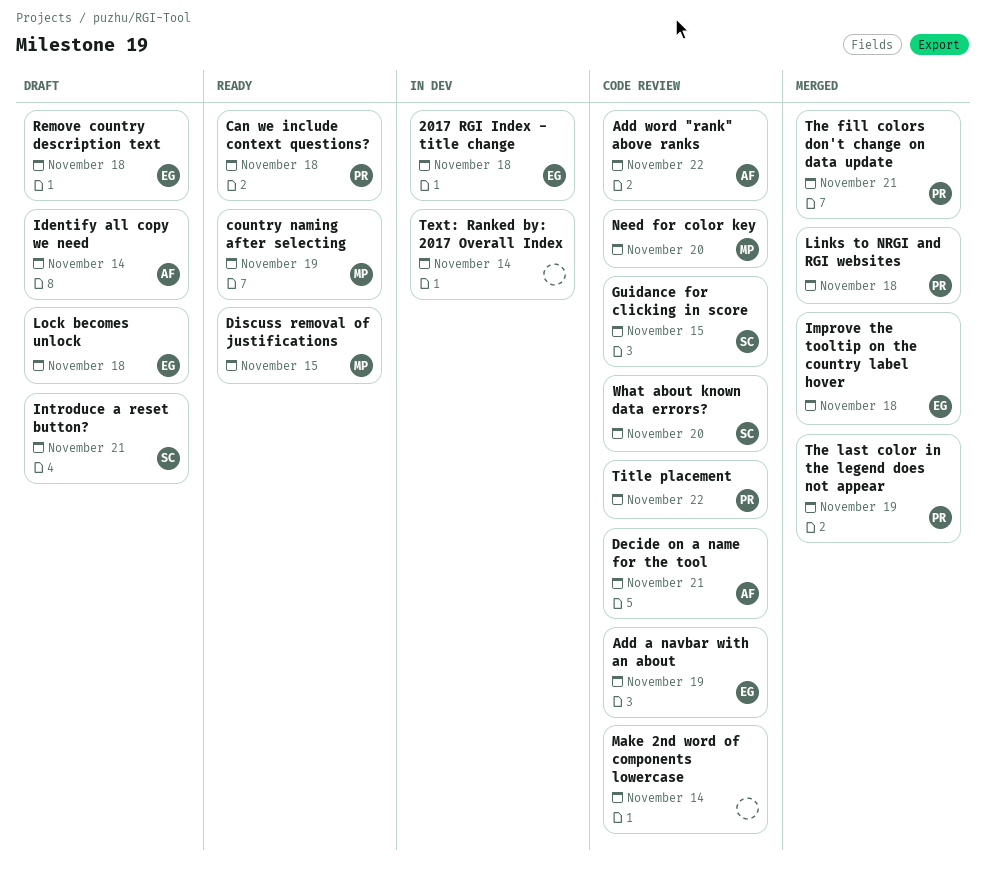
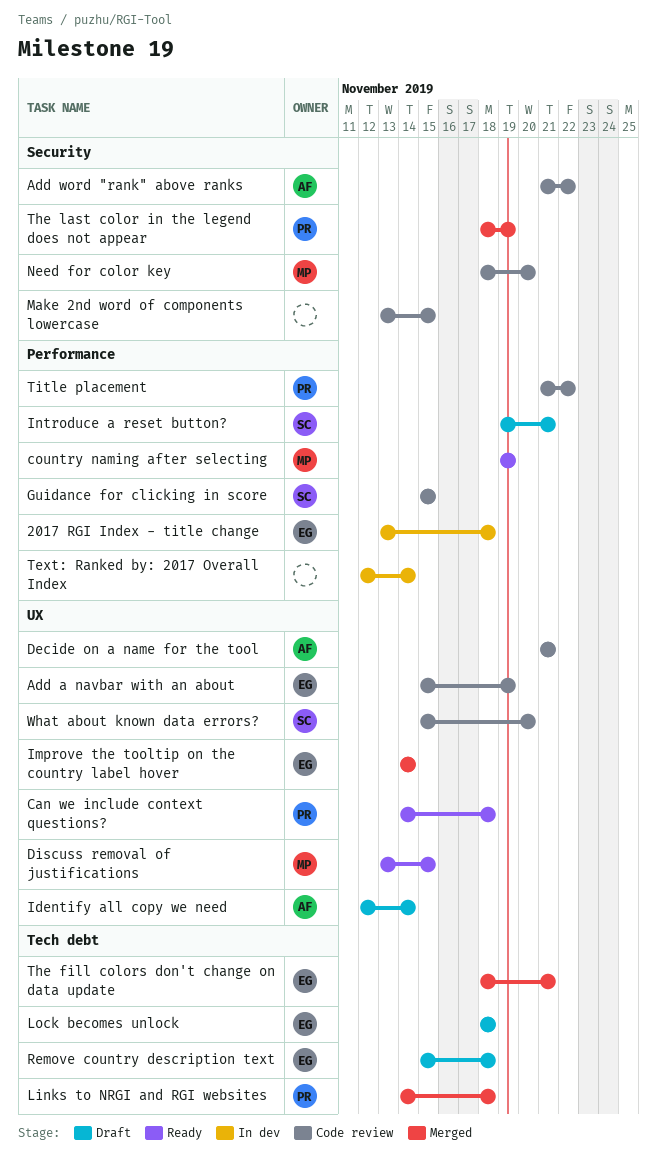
Improve the tooltip on the country label hover, due: Nov 18 -> Nov 14
Make 2nd word of components lowercase, due: Nov 14 -> Nov 15
The fill colors don't change on data update, owner: PR -> EG

